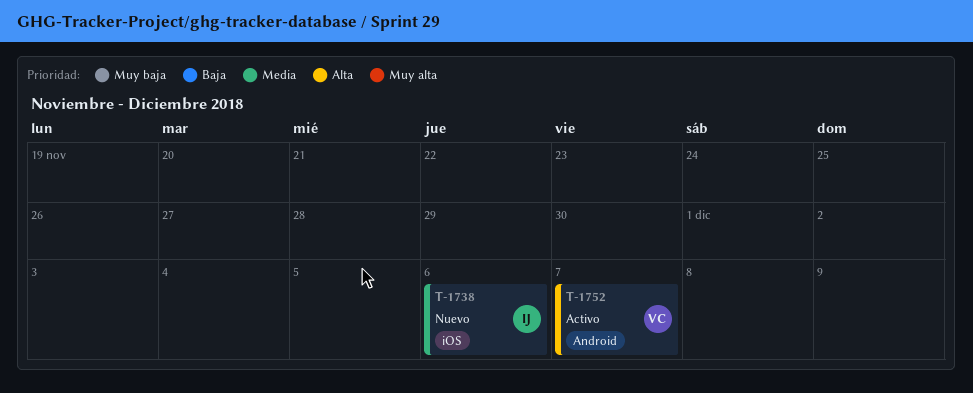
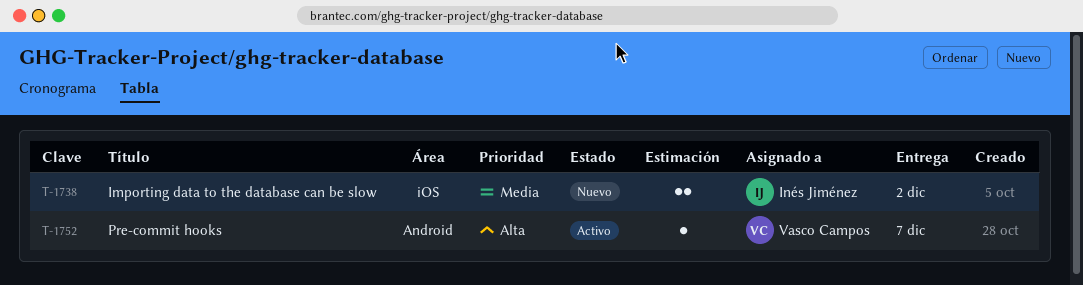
T-1738, due: Dec 6 -> Dec 2

